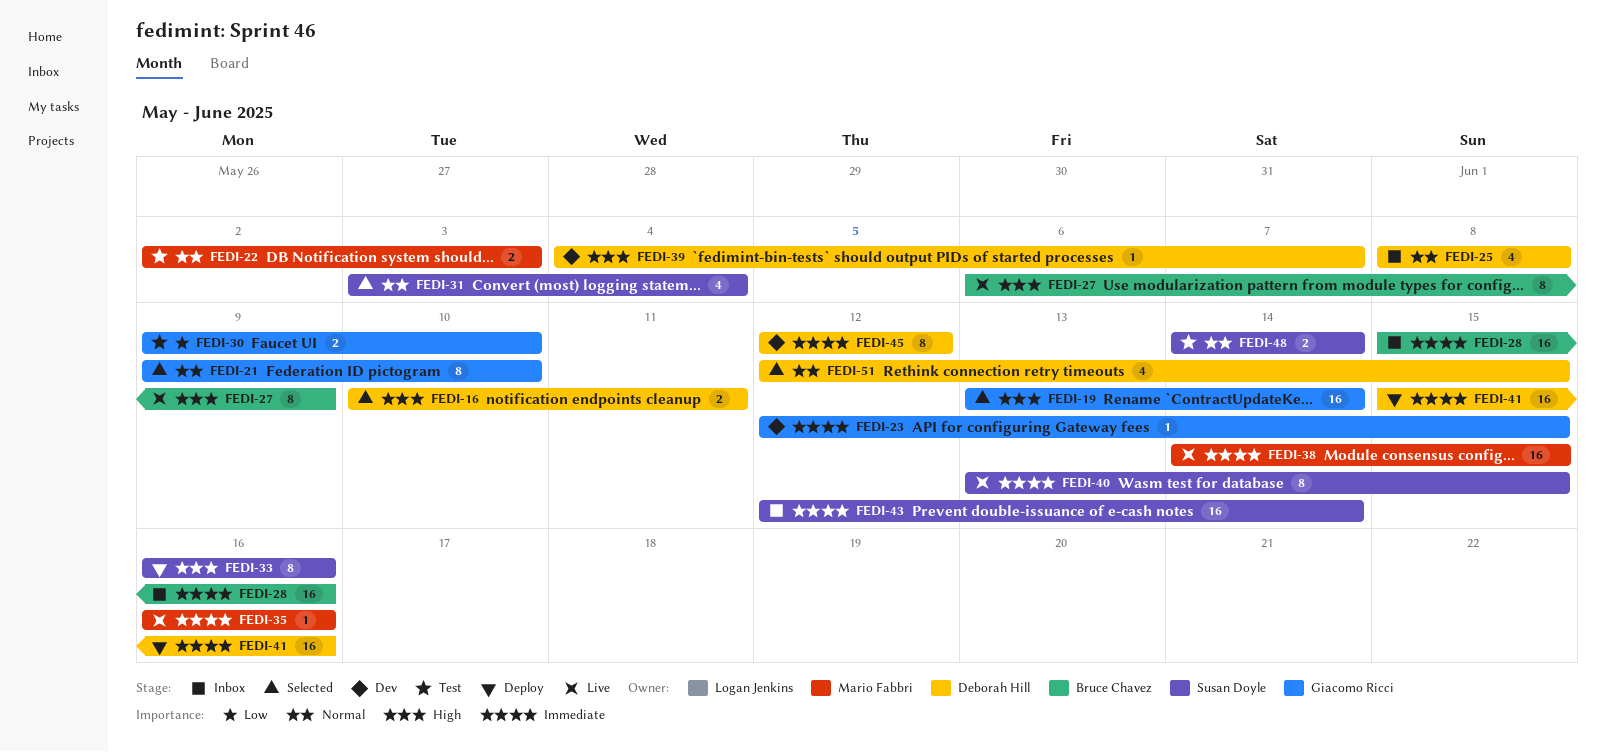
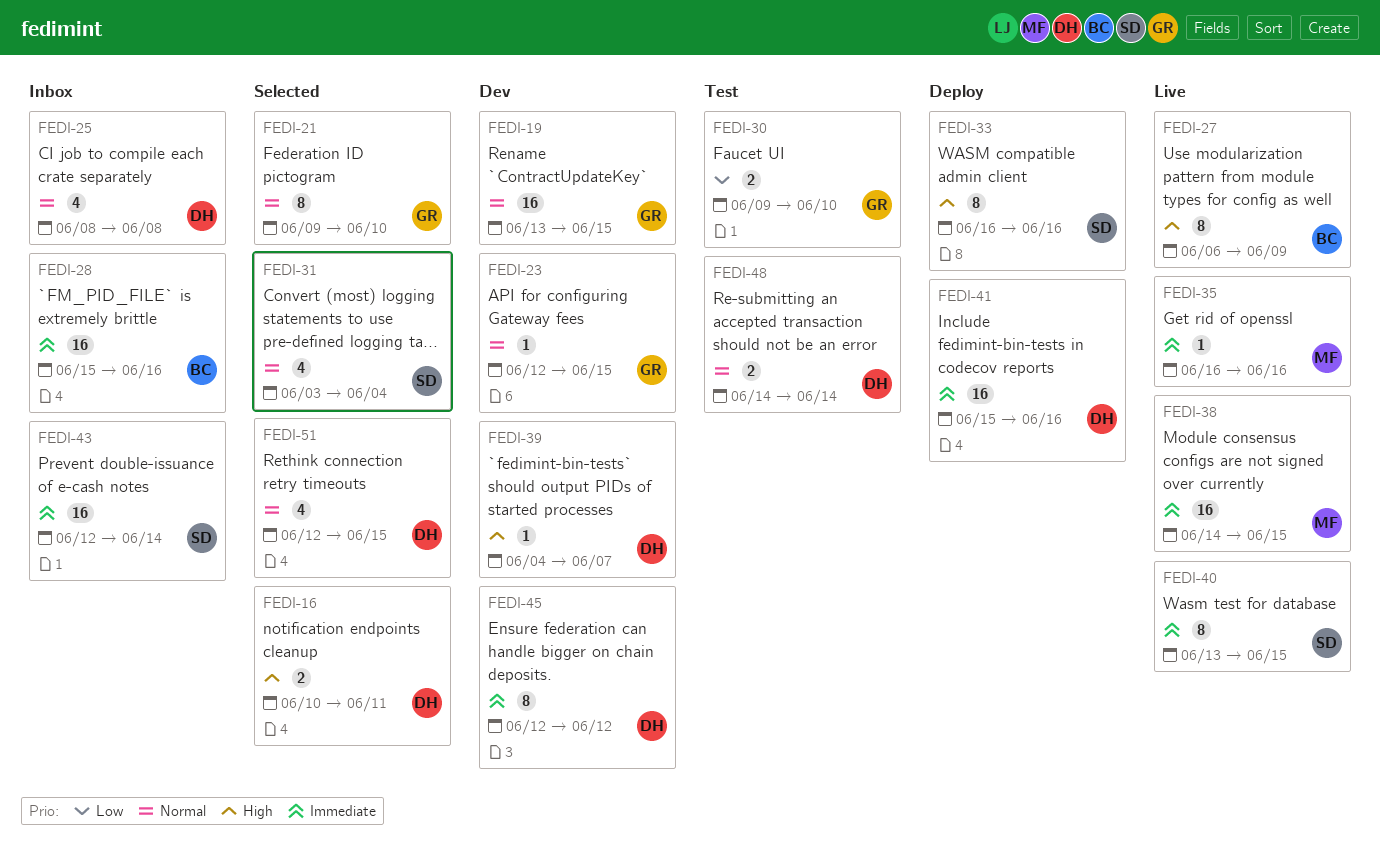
FEDI-19, status: Selected -> Dev
FEDI-19, priority: High -> Normal
FEDI-19, due: Jun 14 -> Jun 15
FEDI-22: present -> none
FEDI-23, priority: Immediate -> Normal
FEDI-48, owner: Susan Doyle -> Deborah Hill

